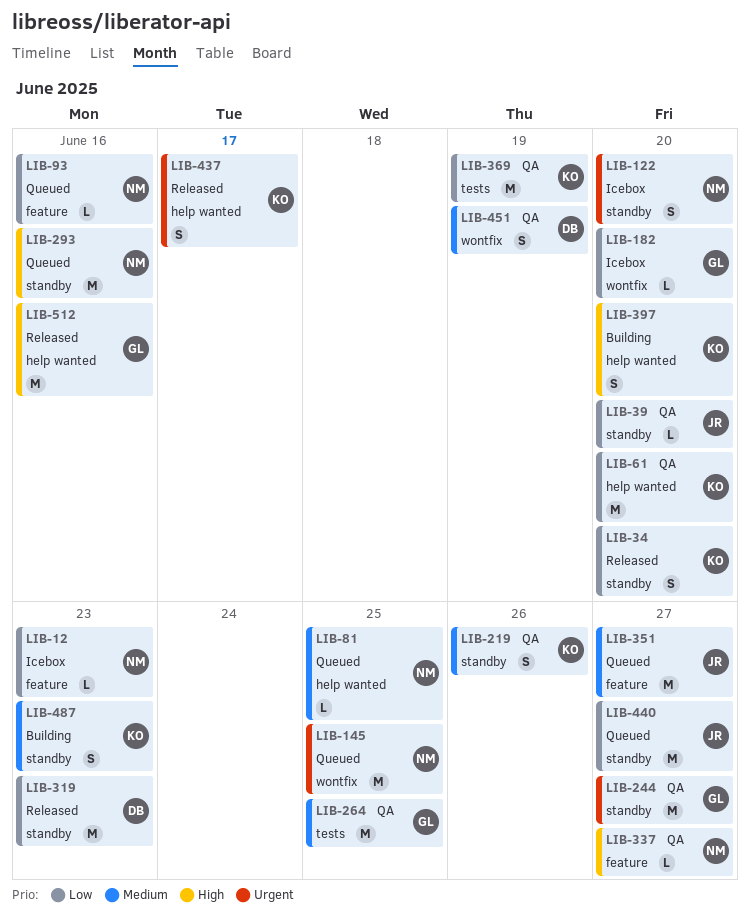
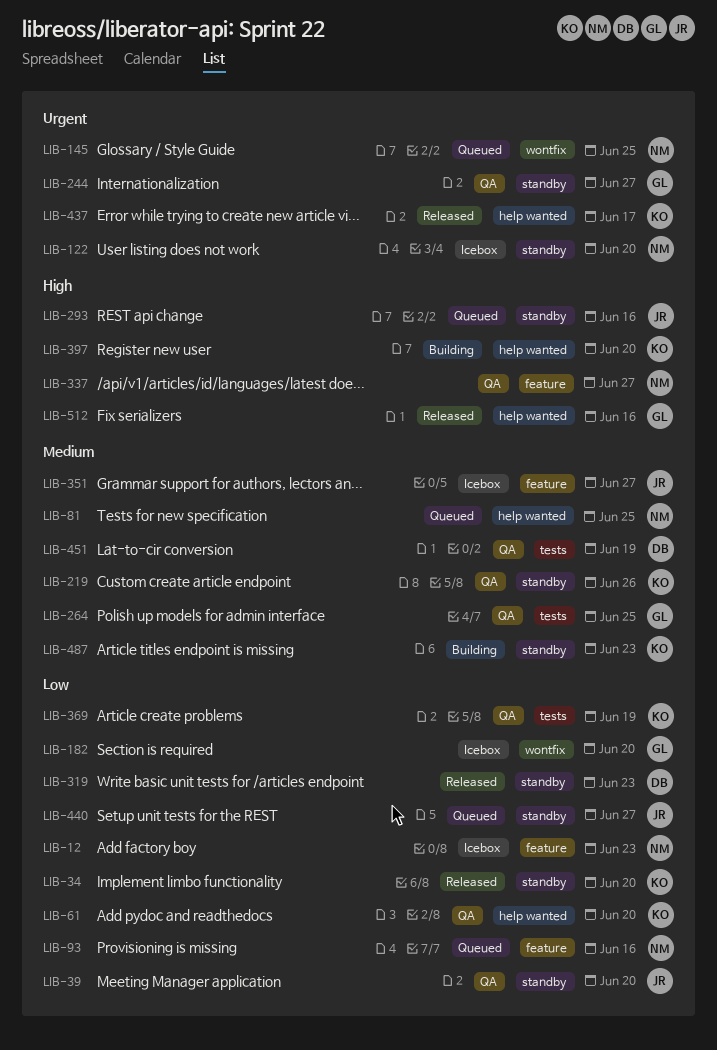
LIB-293, owner: NM -> JR
LIB-351, status: Queued -> Icebox
LIB-451, label: wontfix -> tests

